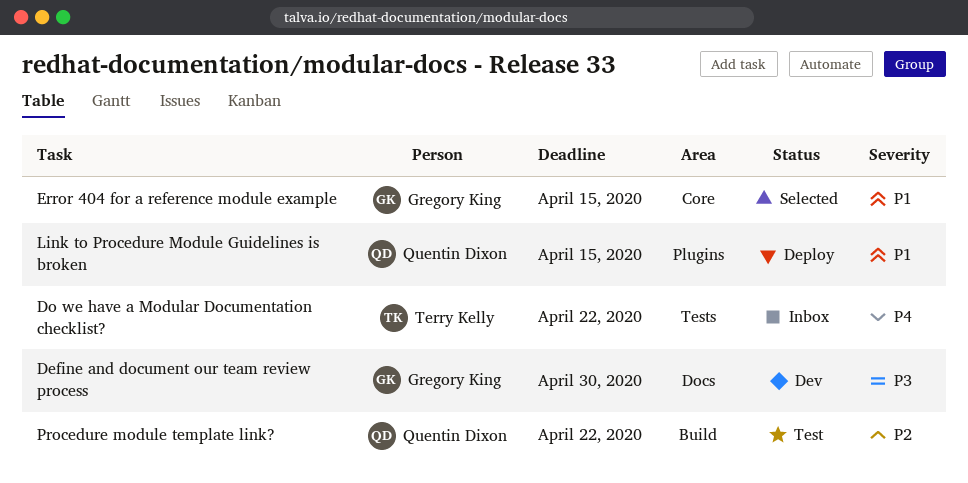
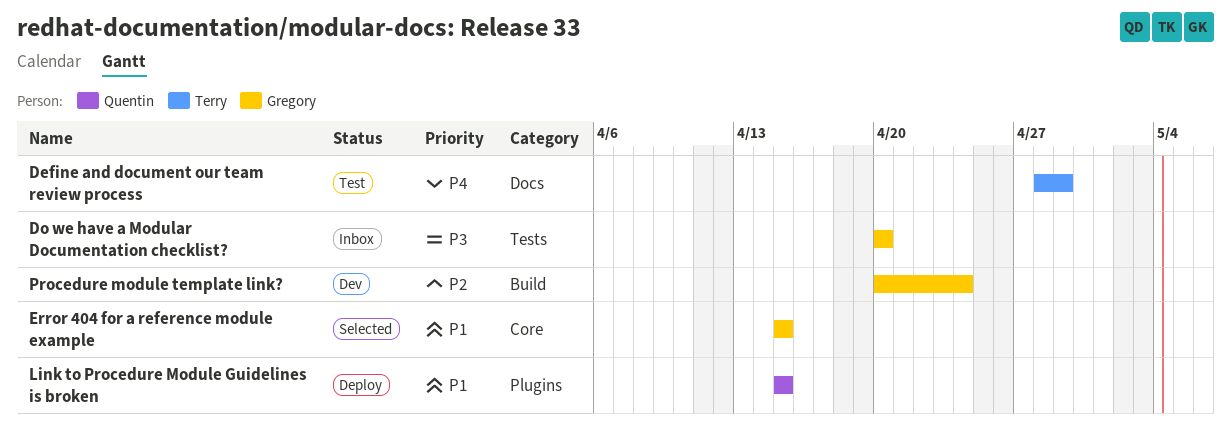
Define and document our team review process, status: Dev -> Test
Define and document our team review process, owner: Gregory King -> Terry Kelly
Define and document our team review process, priority: P3 -> P4
Define and document our team review process, due: Apr 30 -> Apr 29
Do we have a Modular Documentation checklist?, owner: Terry Kelly -> Gregory King
Do we have a Modular Documentation checklist?, priority: P4 -> P3
Do we have a Modular Documentation checklist?, due: Apr 22 -> Apr 20
Procedure module template link?, status: Test -> Dev
Procedure module template link?, owner: Quentin Dixon -> Gregory King
Procedure module template link?, due: Apr 22 -> Apr 24

